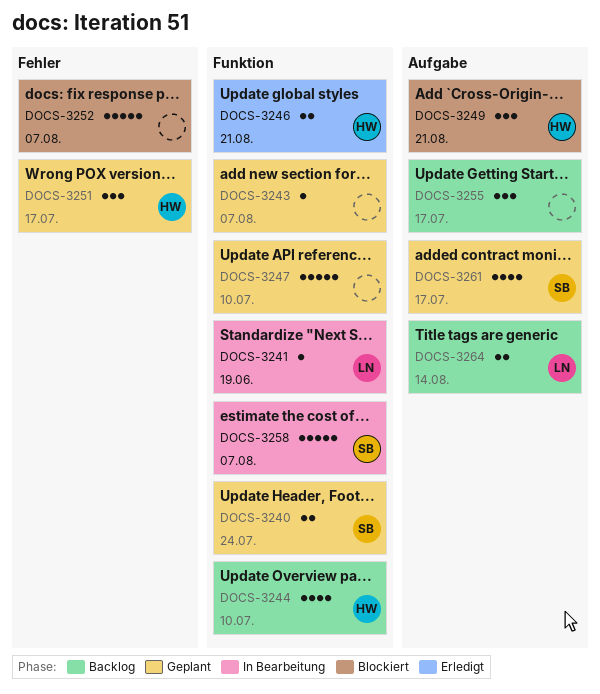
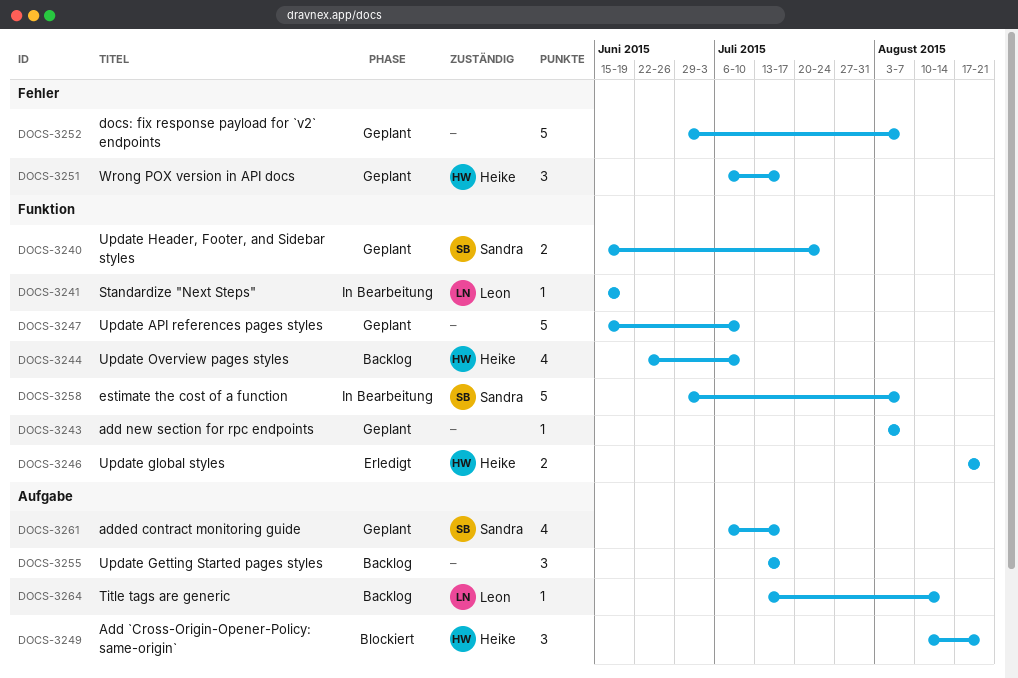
DOCS-3252, status: Blockiert -> Geplant
DOCS-3264, estimate: 2 -> 1

